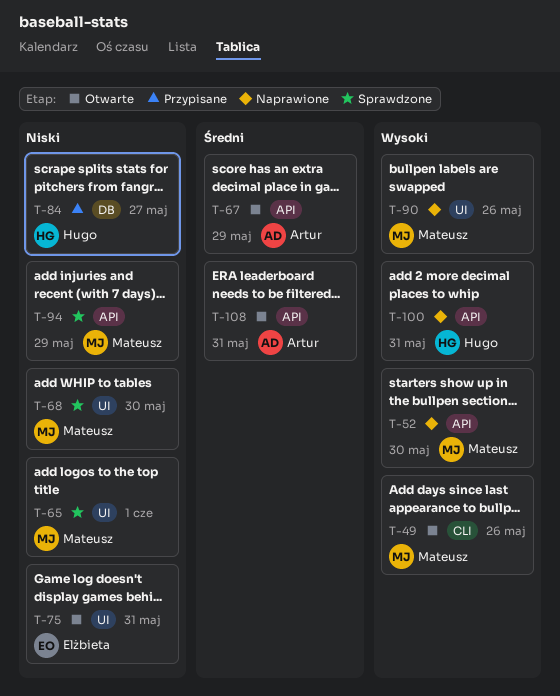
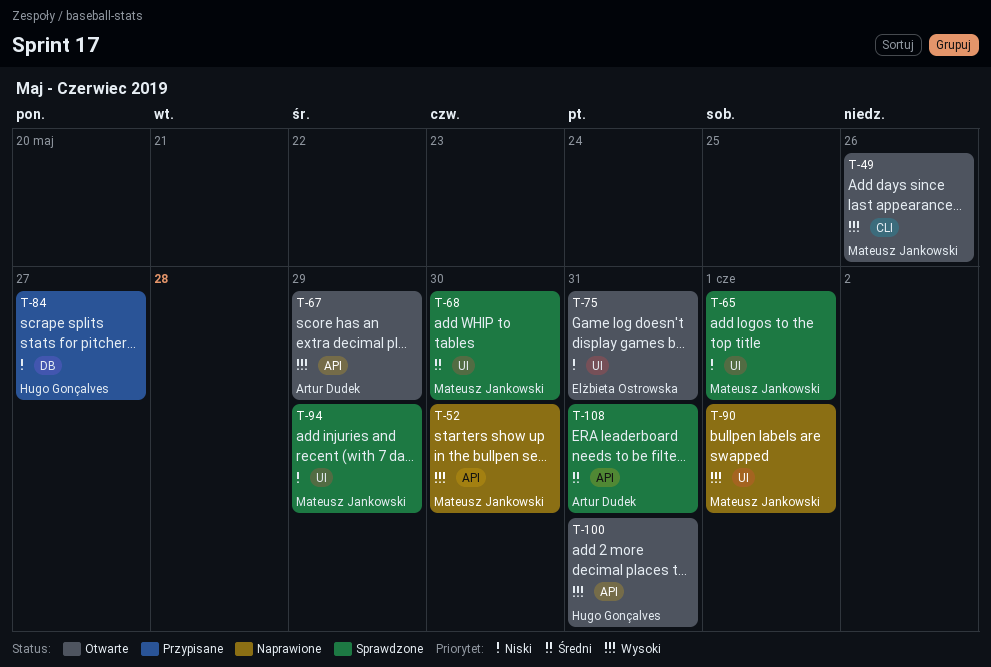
T-67, priority: Średni -> Wysoki
T-68, priority: Niski -> Średni
T-90, due: May 26 -> Jun 1
T-94, label: API -> UI
T-100, status: Naprawione -> Otwarte
T-108, status: Otwarte -> Sprawdzone

